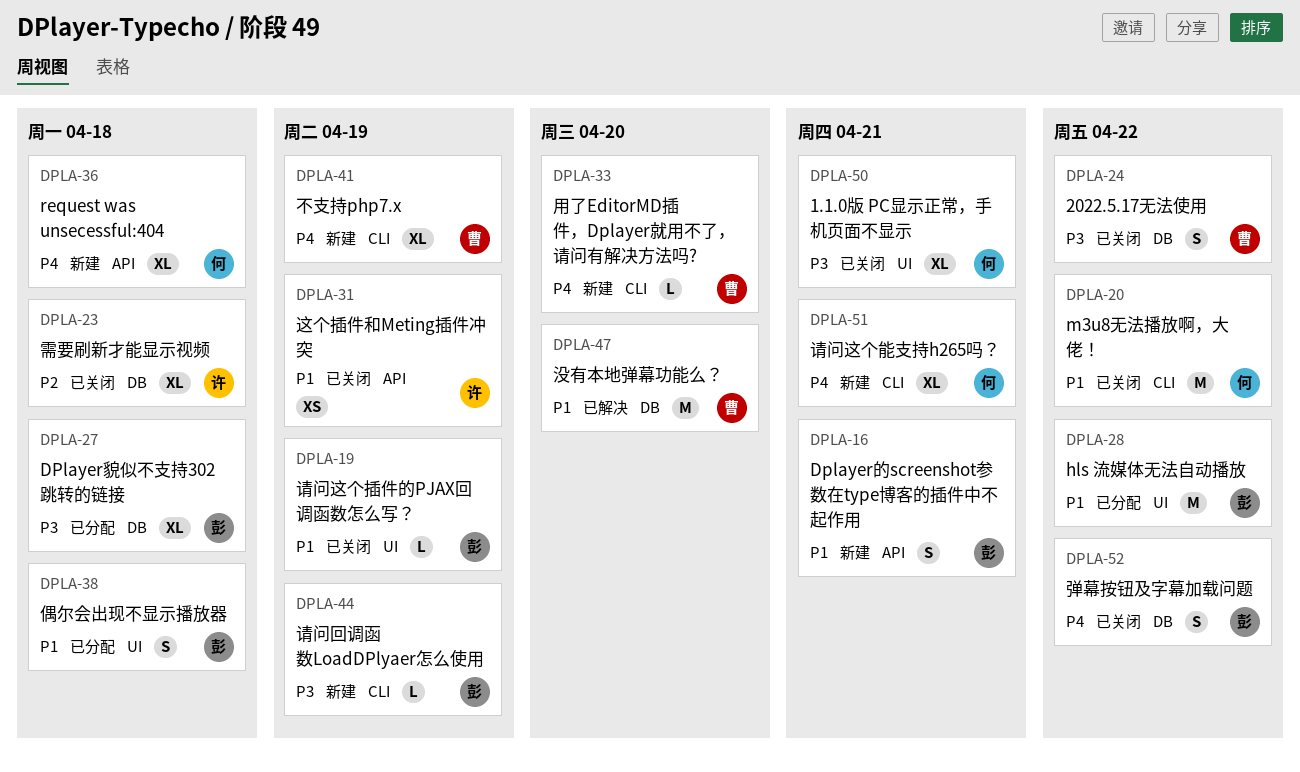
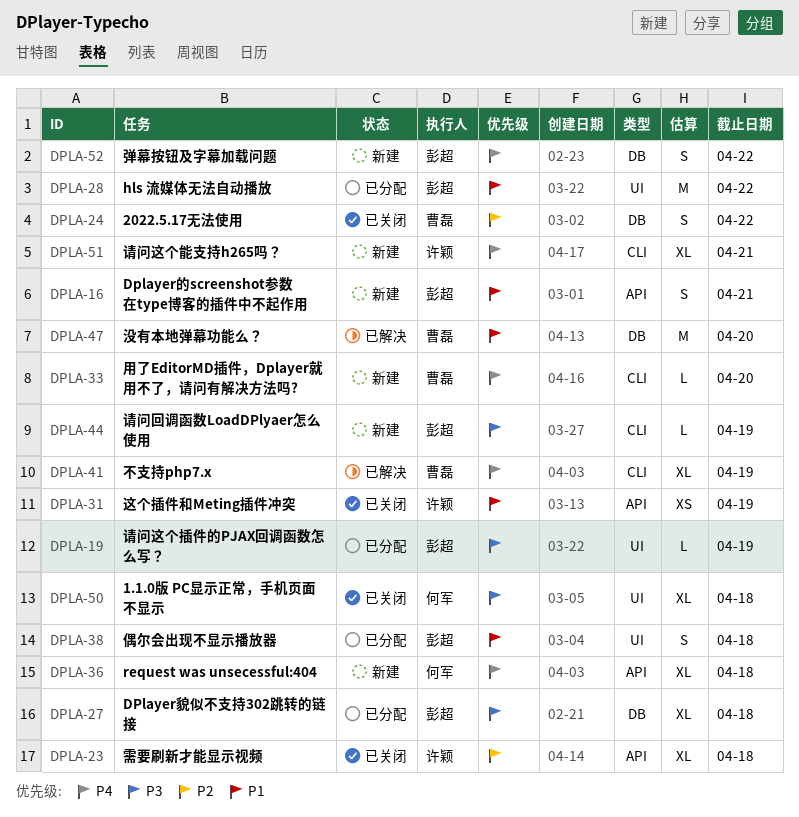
DPLA-19, status: 已关闭 -> 已分配
DPLA-19, priority: P1 -> P3
DPLA-20: present -> none
DPLA-23, label: DB -> API
DPLA-24, priority: P3 -> P2
DPLA-41, status: 新建 -> 已解决
DPLA-50, due: Apr 21 -> Apr 18
DPLA-51, owner: 何军 -> 许颖
DPLA-52, status: 已关闭 -> 新建

